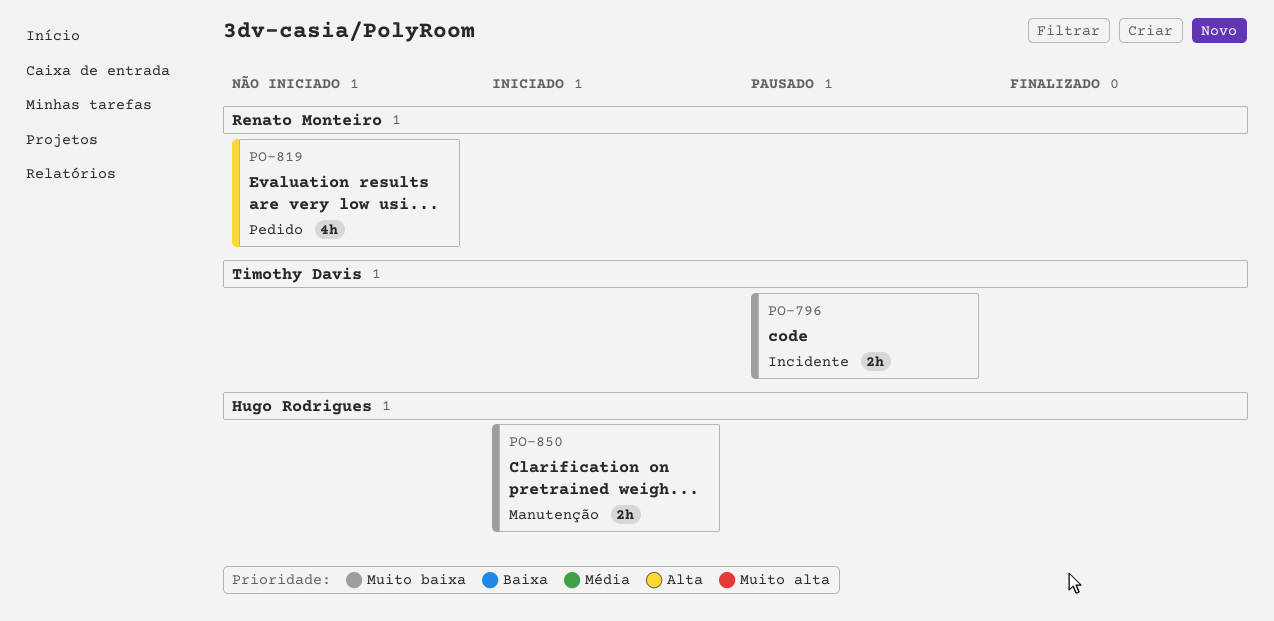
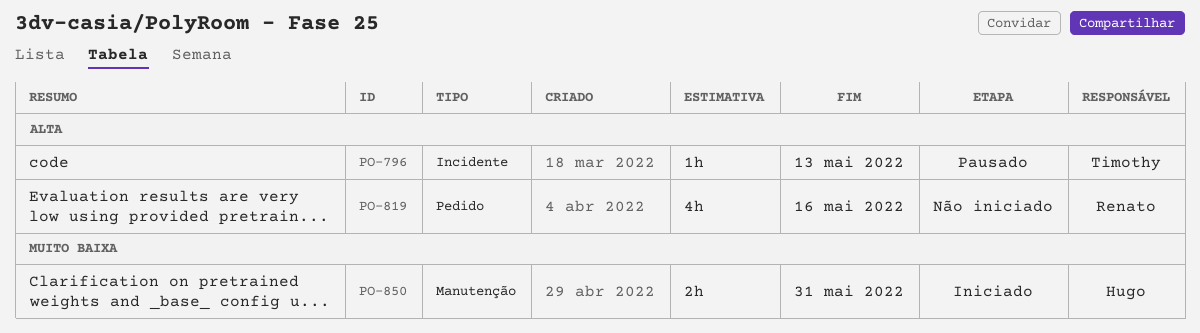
PO-796, priority: Muito baixa -> Alta
PO-796, estimate: 2h -> 1h

